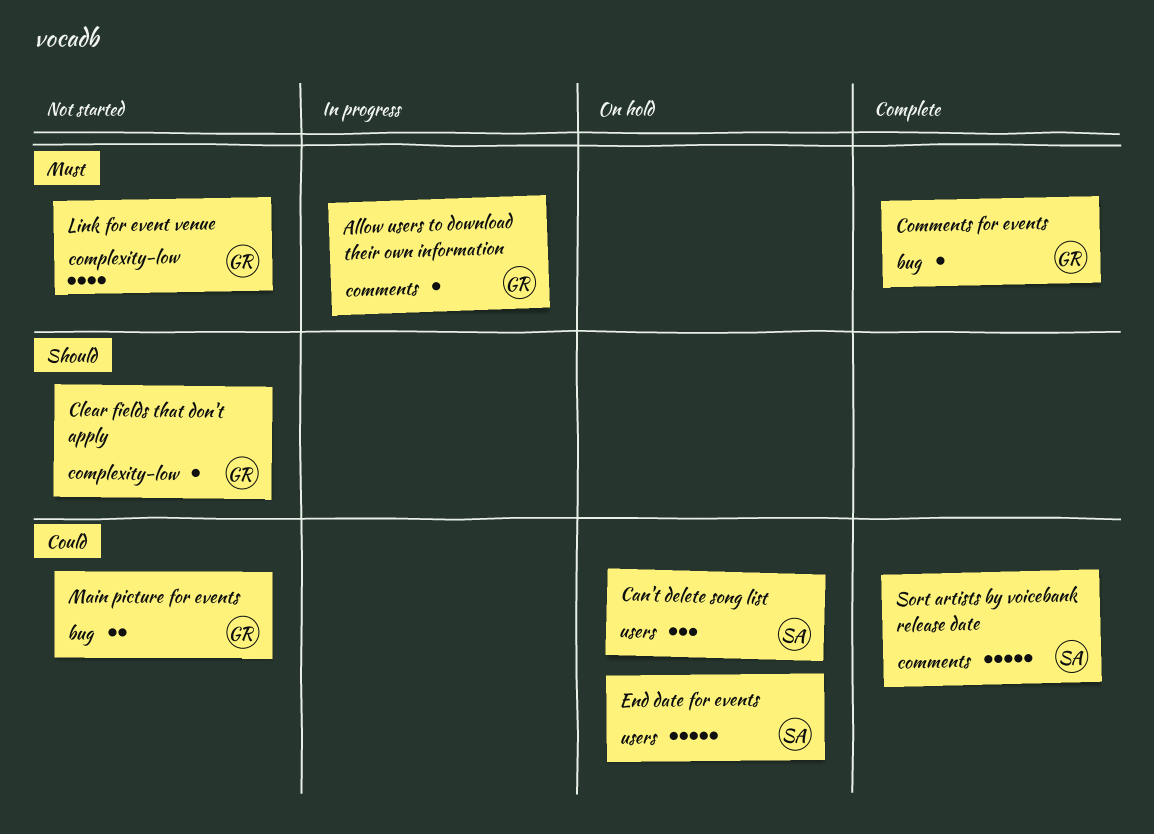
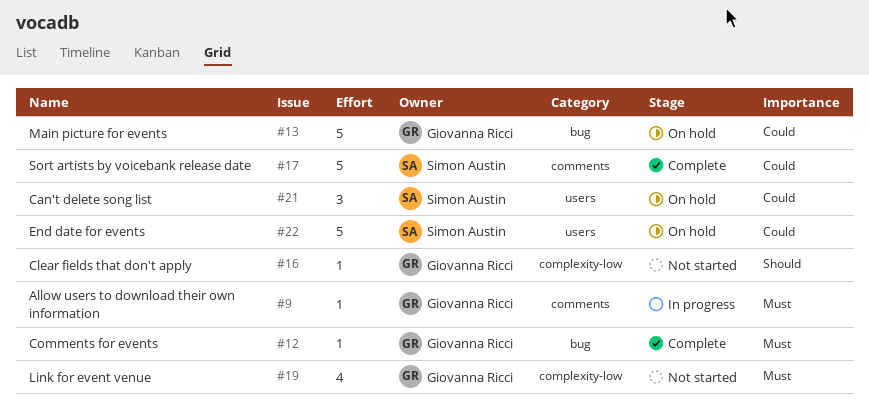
Main picture for events, status: Not started -> On hold
Main picture for events, estimate: 2 -> 5

